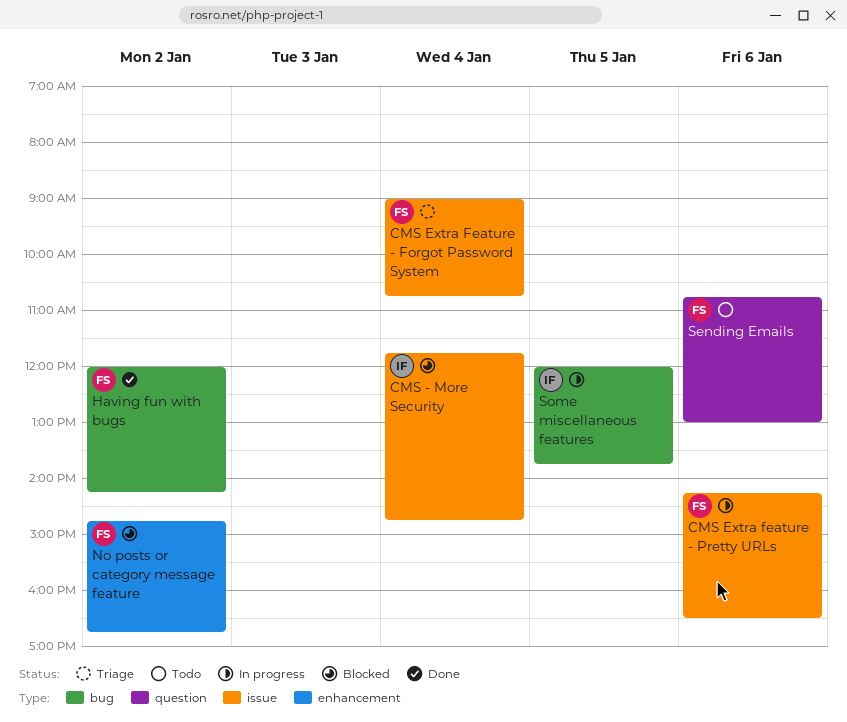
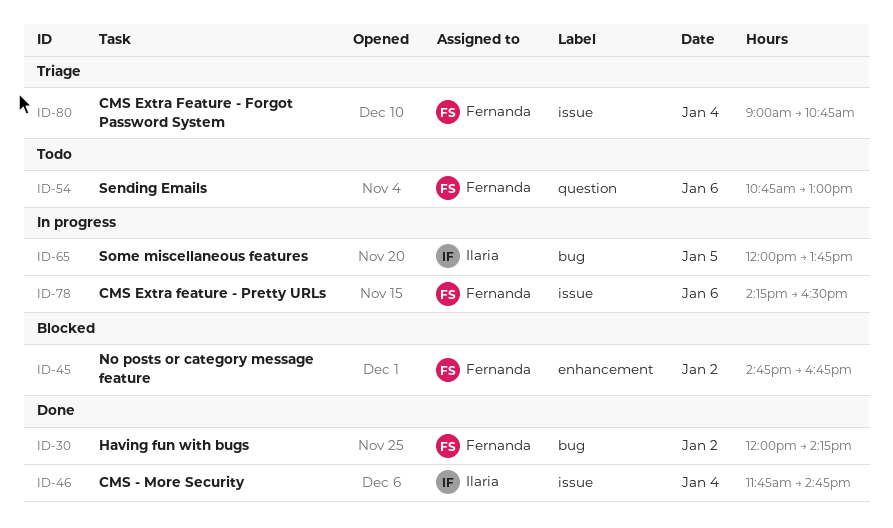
CMS - More Security, status: Blocked -> Done

